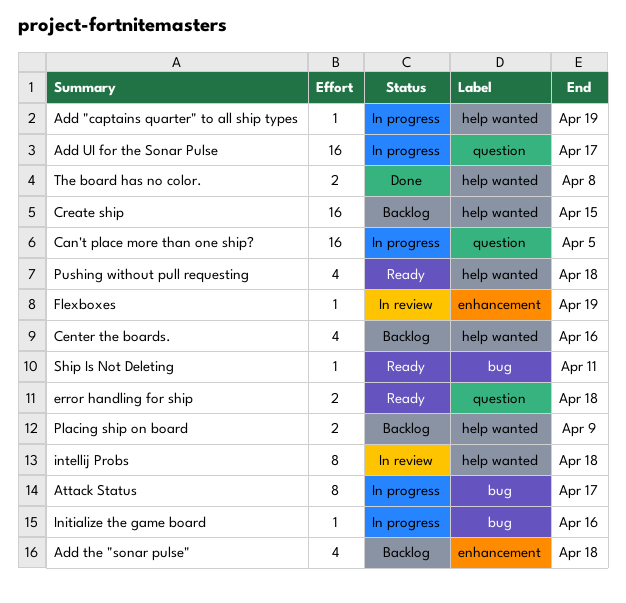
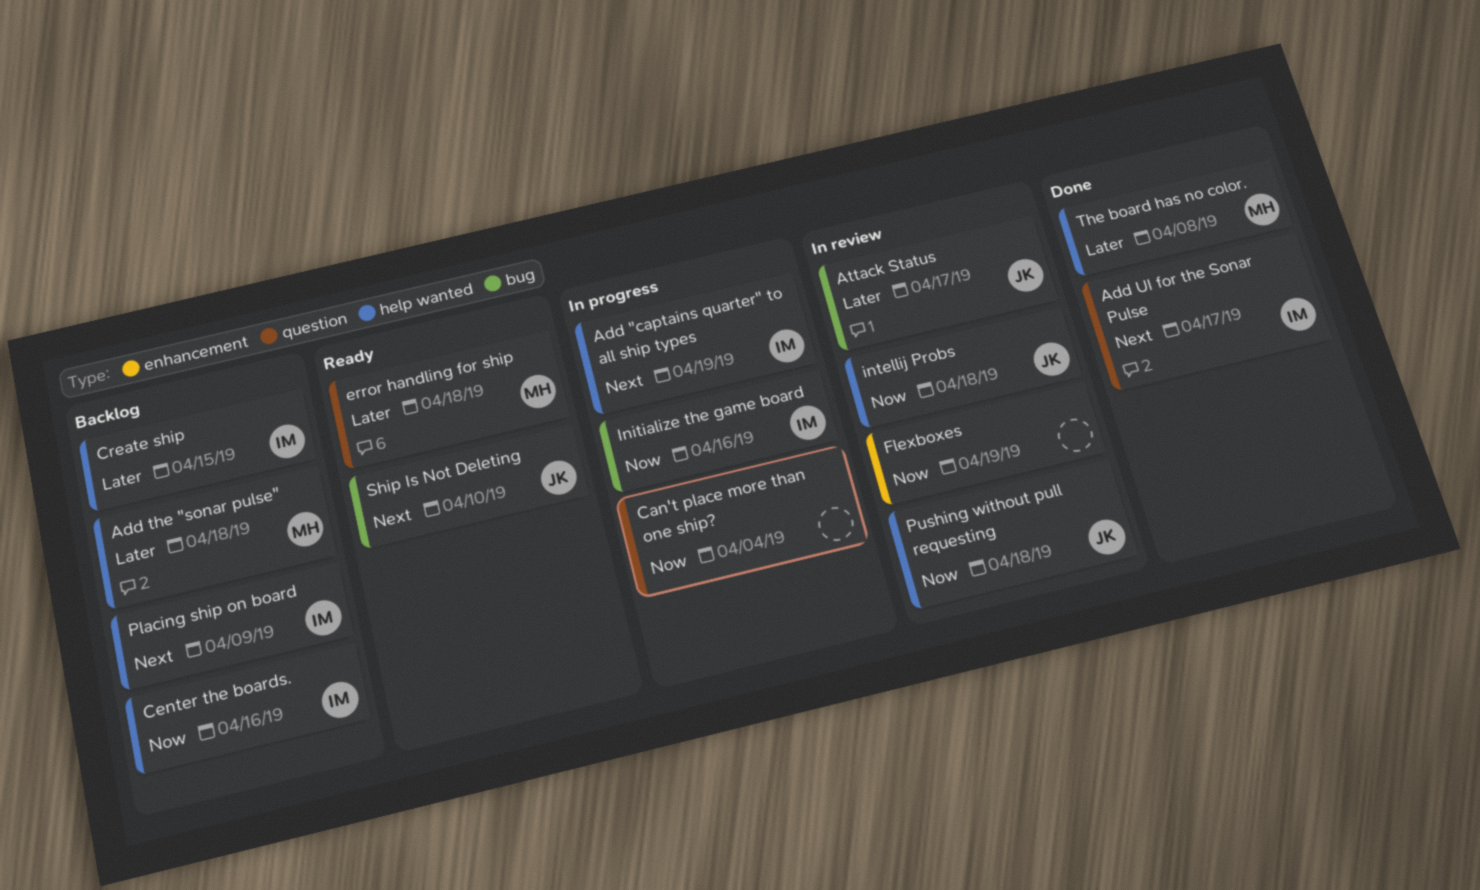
Add the "sonar pulse", label: enhancement -> help wanted
Add UI for the Sonar Pulse, status: In progress -> Done
Attack Status, status: In progress -> In review
Can't place more than one ship?, due: Apr 5 -> Apr 4
Pushing without pull requesting, status: Ready -> In review
Ship Is Not Deleting, due: Apr 11 -> Apr 10

